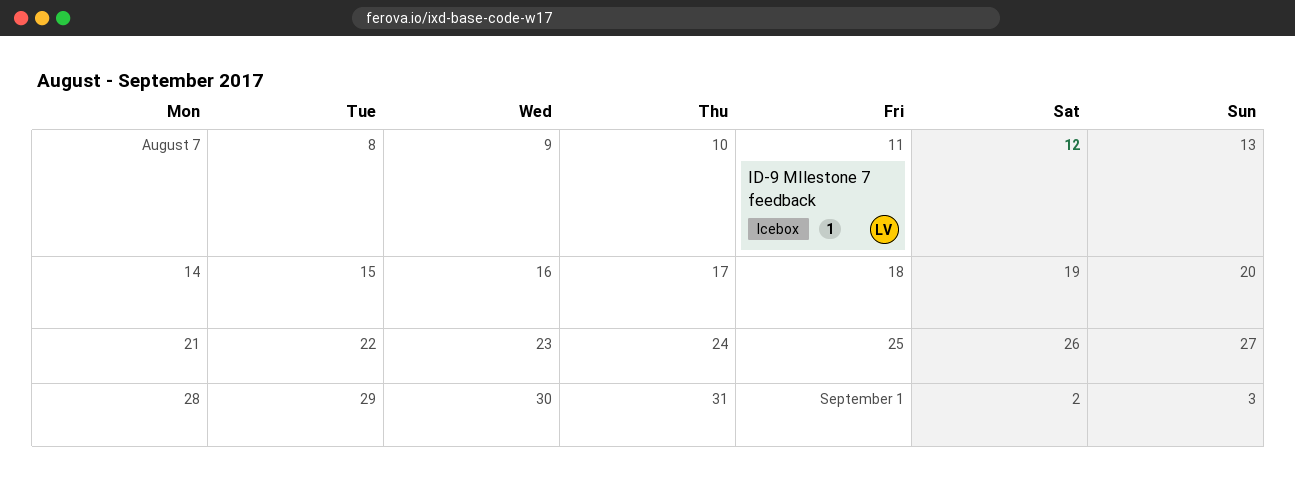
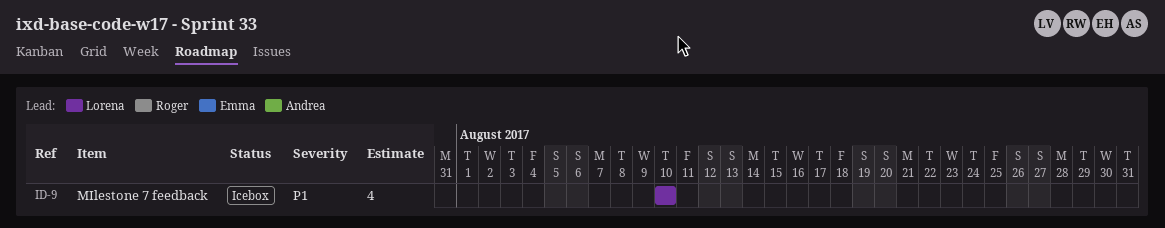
ID-9, estimate: 1 -> 4
ID-9, due: Aug 11 -> Aug 10

